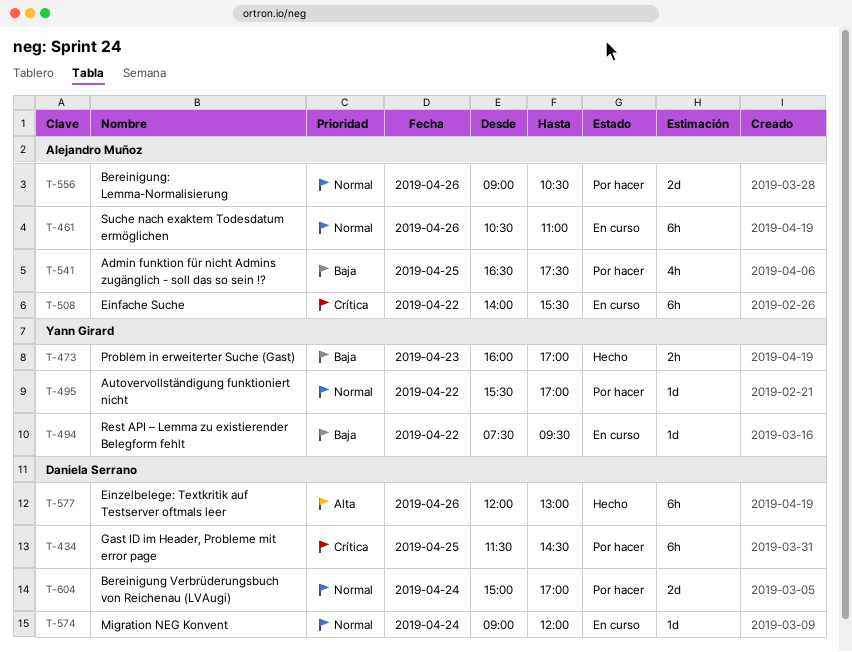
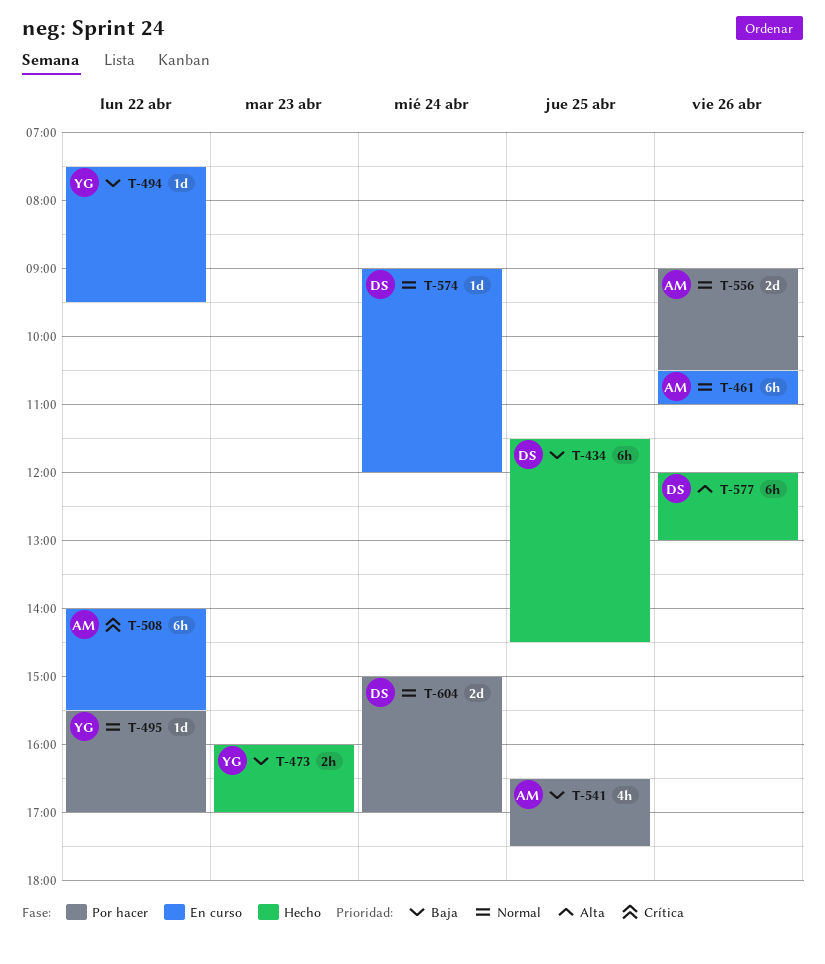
T-434, status: Por hacer -> Hecho
T-434, priority: Crítica -> Baja

